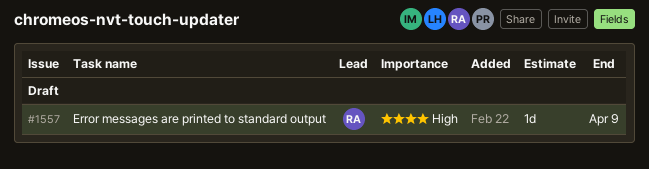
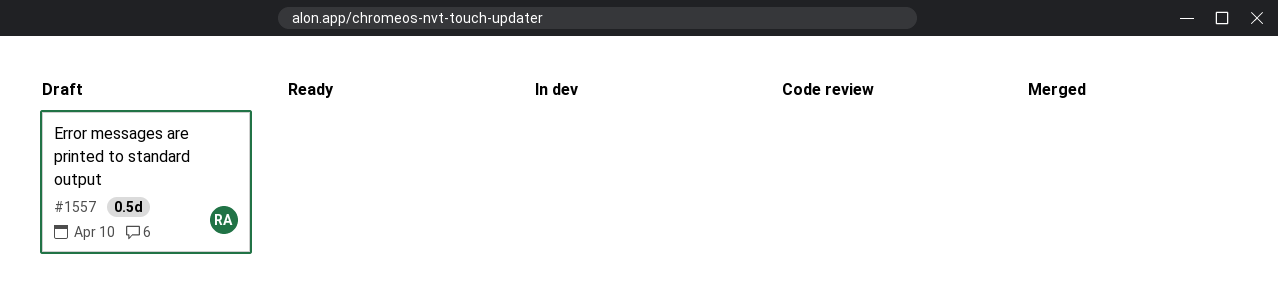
#1557, estimate: 1d -> 0.5d
#1557, due: Apr 9 -> Apr 10

